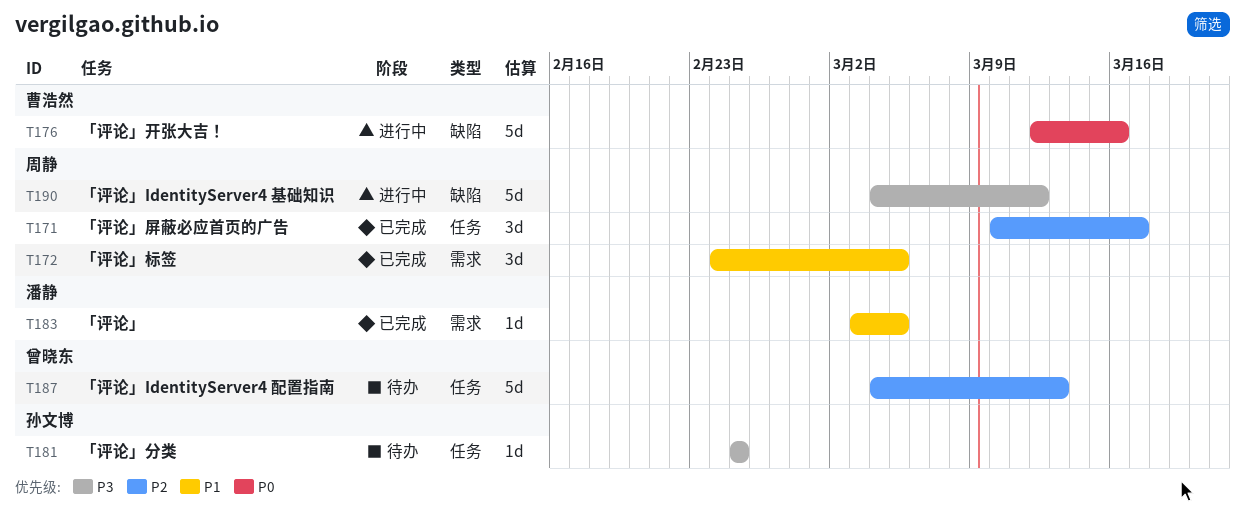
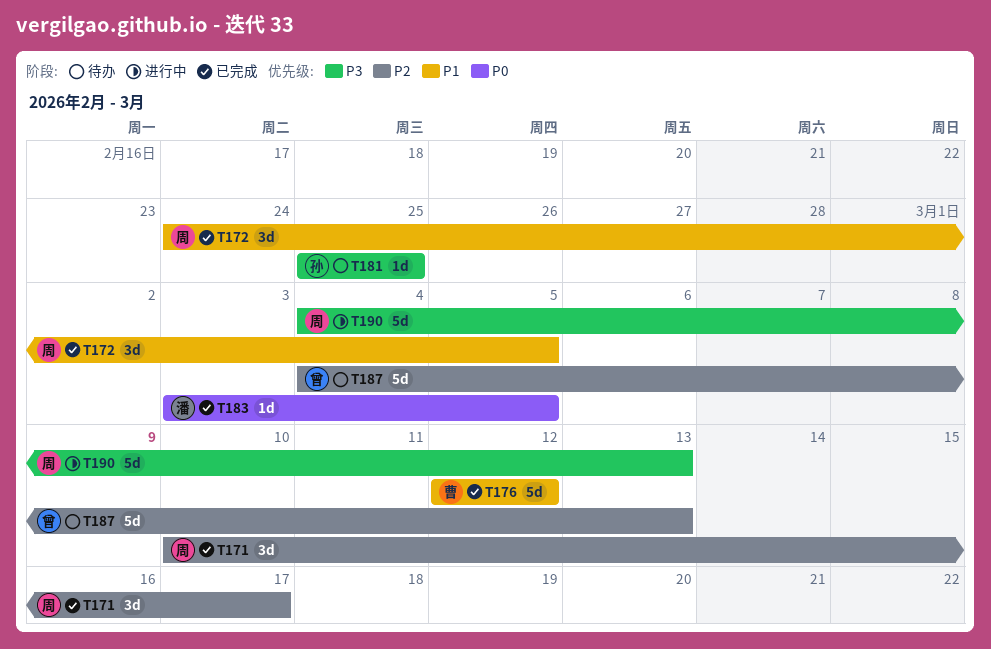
T176, status: 进行中 -> 已完成
T176, priority: P0 -> P1
T176, due: Mar 16 -> Mar 12
T183, priority: P1 -> P0
T190, due: Mar 12 -> Mar 13

